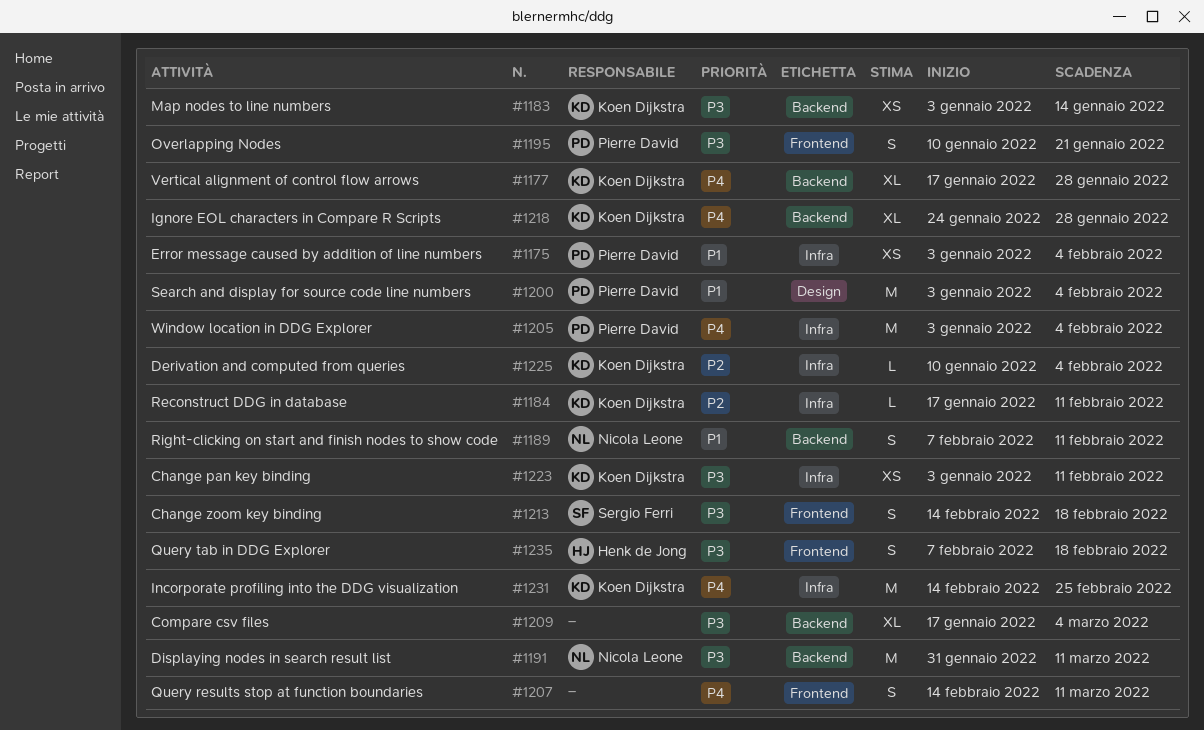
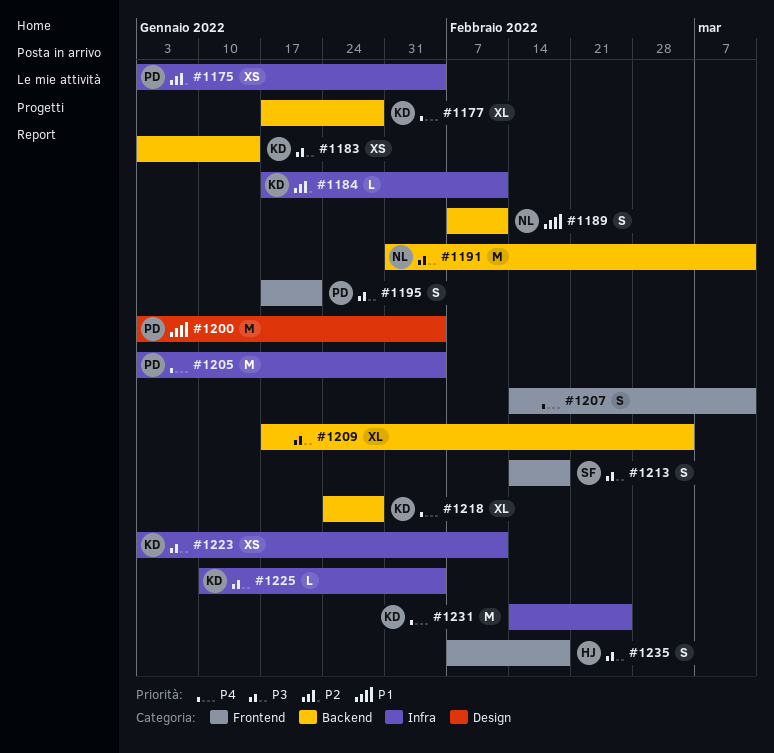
#1175, priority: P1 -> P2
#1195, start: Jan 10 -> Jan 17
#1225, priority: P2 -> P3

